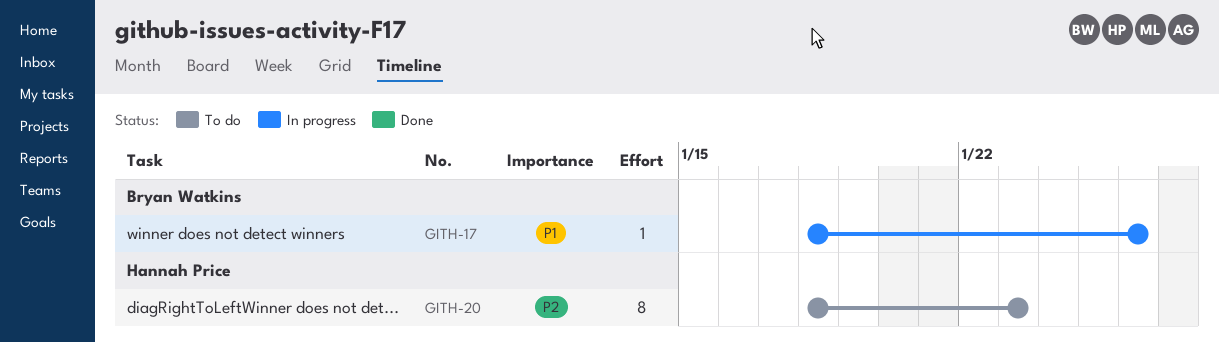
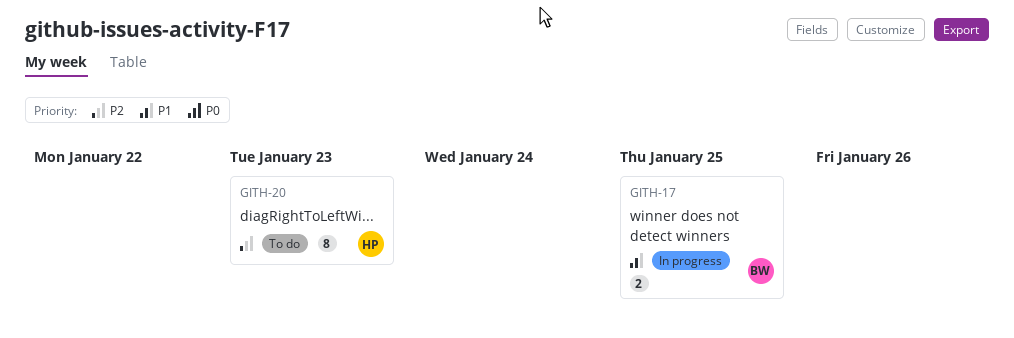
GITH-17, estimate: 1 -> 2
GITH-17, due: Jan 26 -> Jan 25

